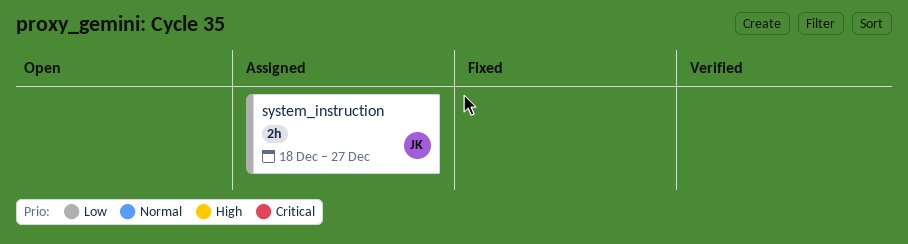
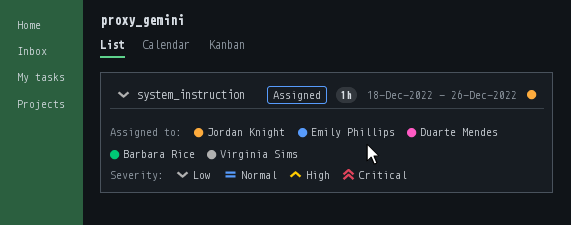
system_instruction, estimate: 2h -> 1h
system_instruction, due: Dec 27 -> Dec 26

